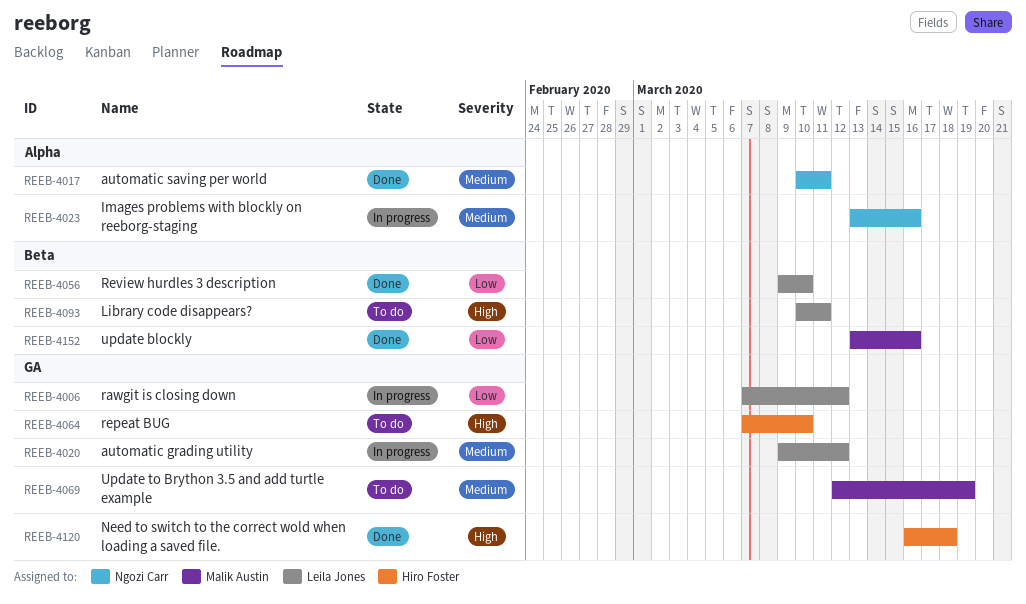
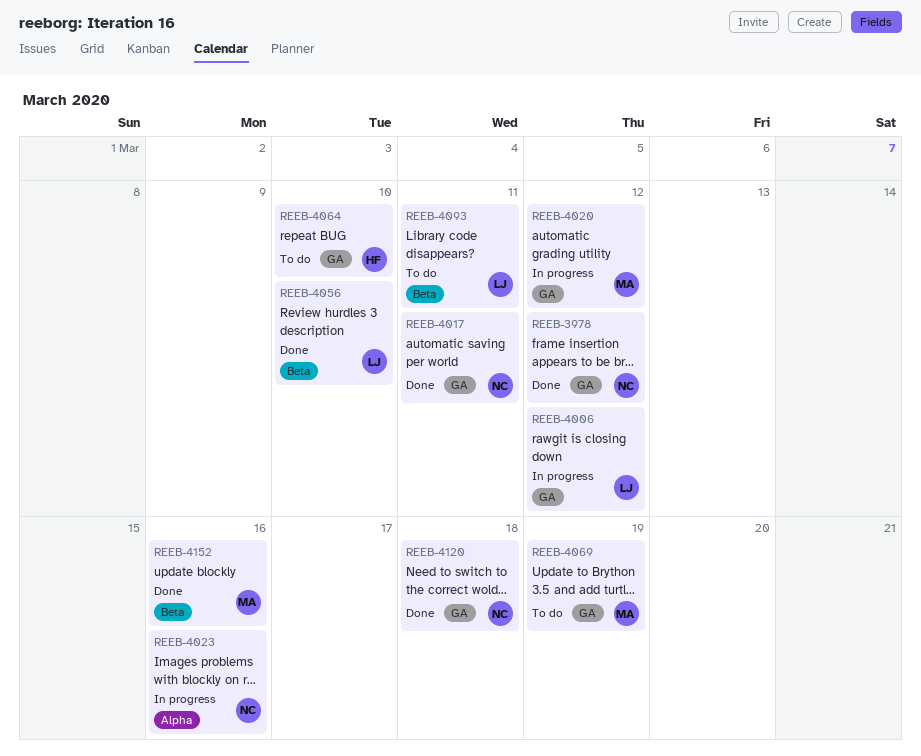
REEB-3978: none -> present
REEB-4017, label: Alpha -> GA
REEB-4020, owner: Leila Jones -> Malik Austin
REEB-4120, owner: Hiro Foster -> Ngozi Carr

